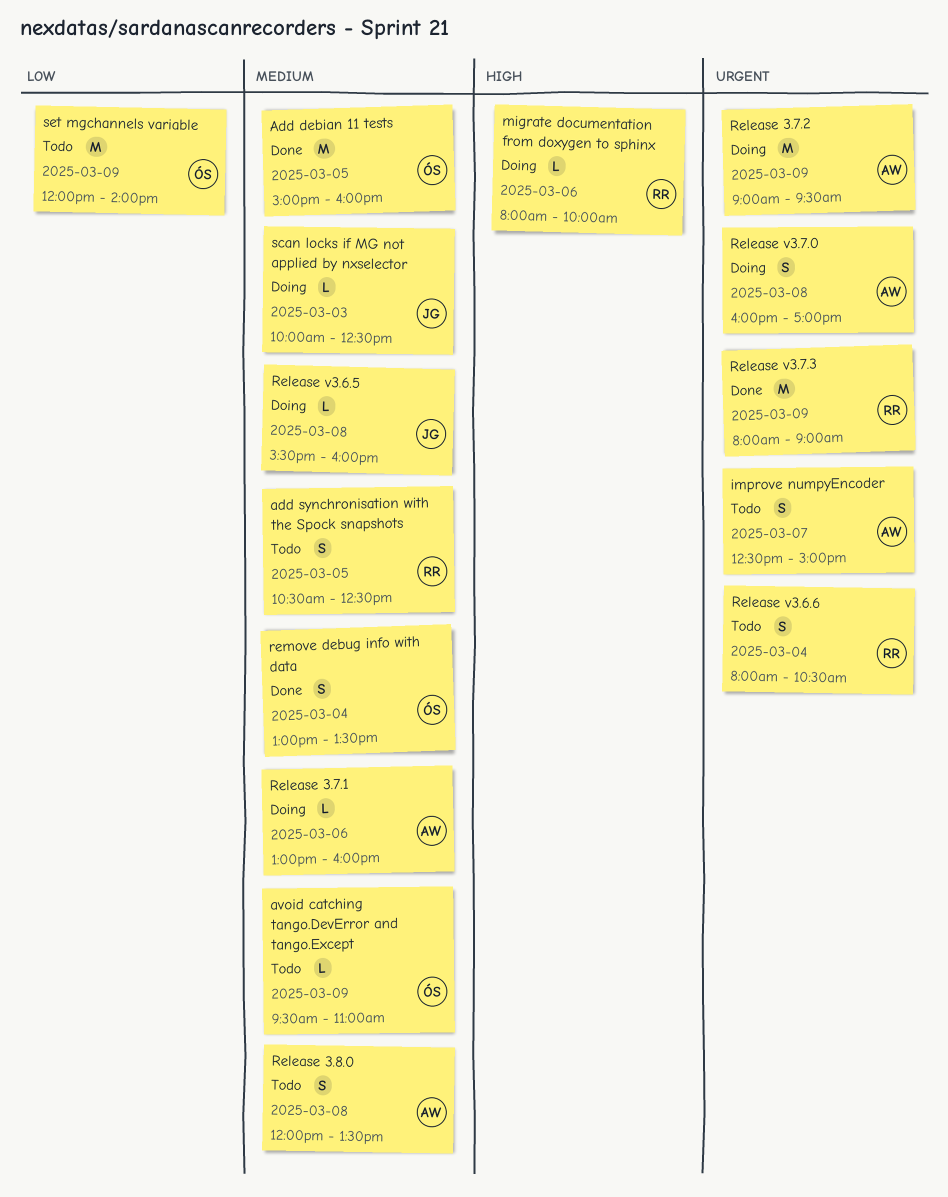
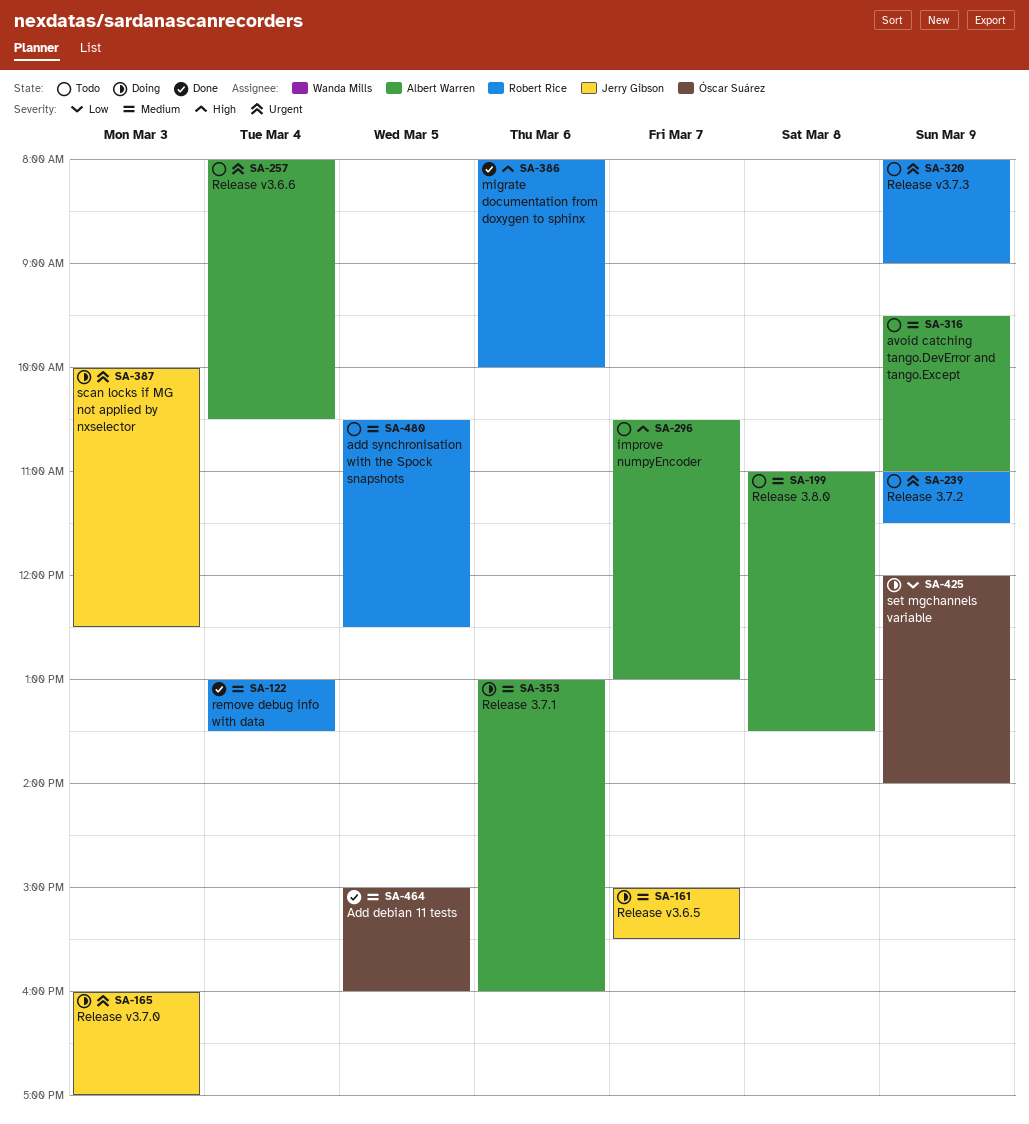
avoid catching tango.DevError and tango.Except, owner: Óscar Suárez -> Albert Warren
improve numpyEncoder, priority: Urgent -> High
improve numpyEncoder, begins: 12:30 -> 10:30
improve numpyEncoder, ends: 15:00 -> 13:00
migrate documentation from doxygen to sphinx, status: Doing -> Done
Release 3.7.2, status: Doing -> Todo
Release 3.7.2, owner: Albert Warren -> Robert Rice
Release 3.7.2, begins: 09:00 -> 11:00
Release 3.7.2, ends: 09:30 -> 11:30
Release 3.8.0, begins: 12:00 -> 11:00
Release v3.6.5, day: Mar 8 -> Mar 7
Release v3.6.5, begins: 15:30 -> 15:00
Release v3.6.5, ends: 16:00 -> 15:30
Release v3.6.6, owner: Robert Rice -> Albert Warren
Release v3.7.0, owner: Albert Warren -> Jerry Gibson
Release v3.7.0, day: Mar 8 -> Mar 3
Release v3.7.3, status: Done -> Todo
remove debug info with data, owner: Óscar Suárez -> Robert Rice
scan locks if MG not applied by nxselector, priority: Medium -> Urgent
set mgchannels variable, status: Todo -> Doing

